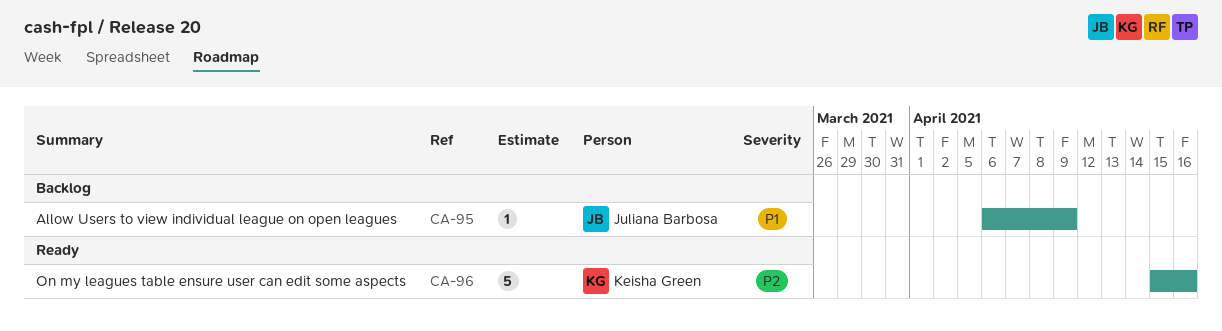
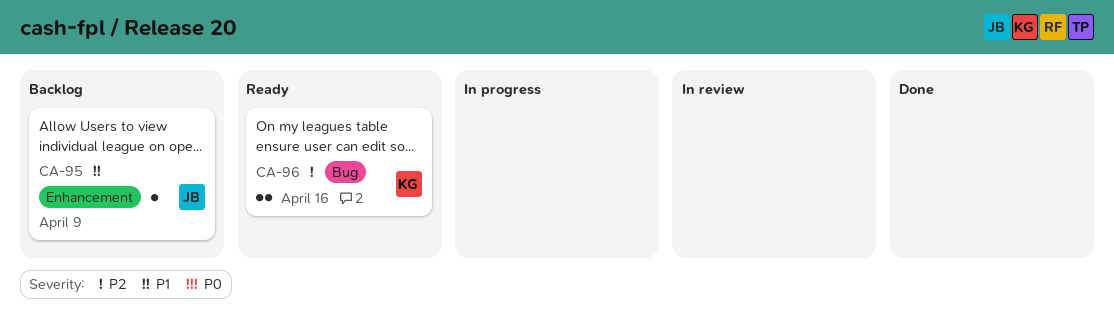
CA-96, estimate: 5 -> 2

